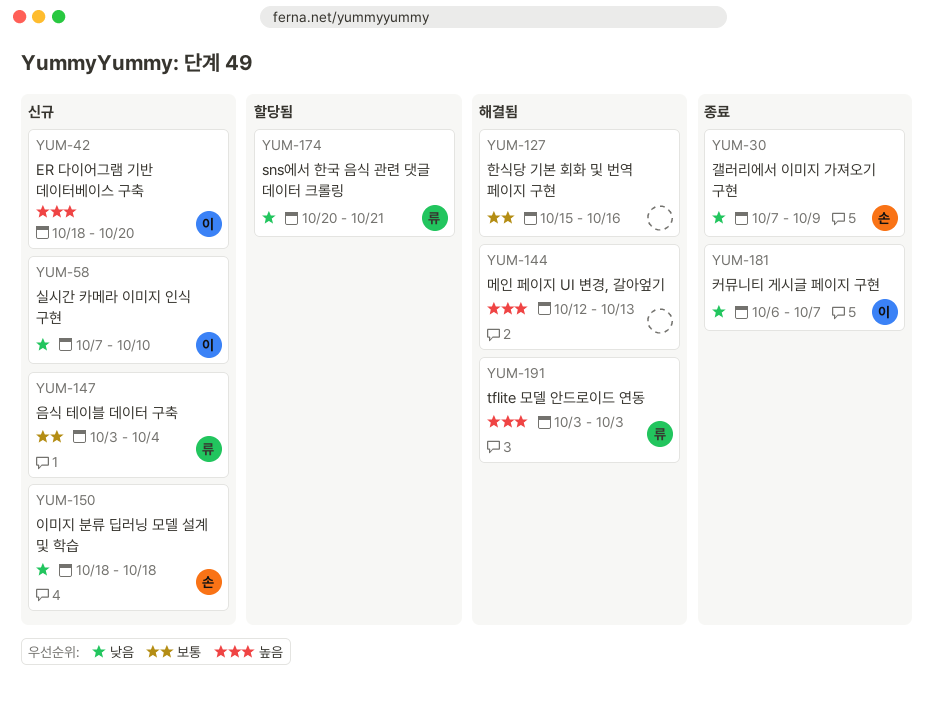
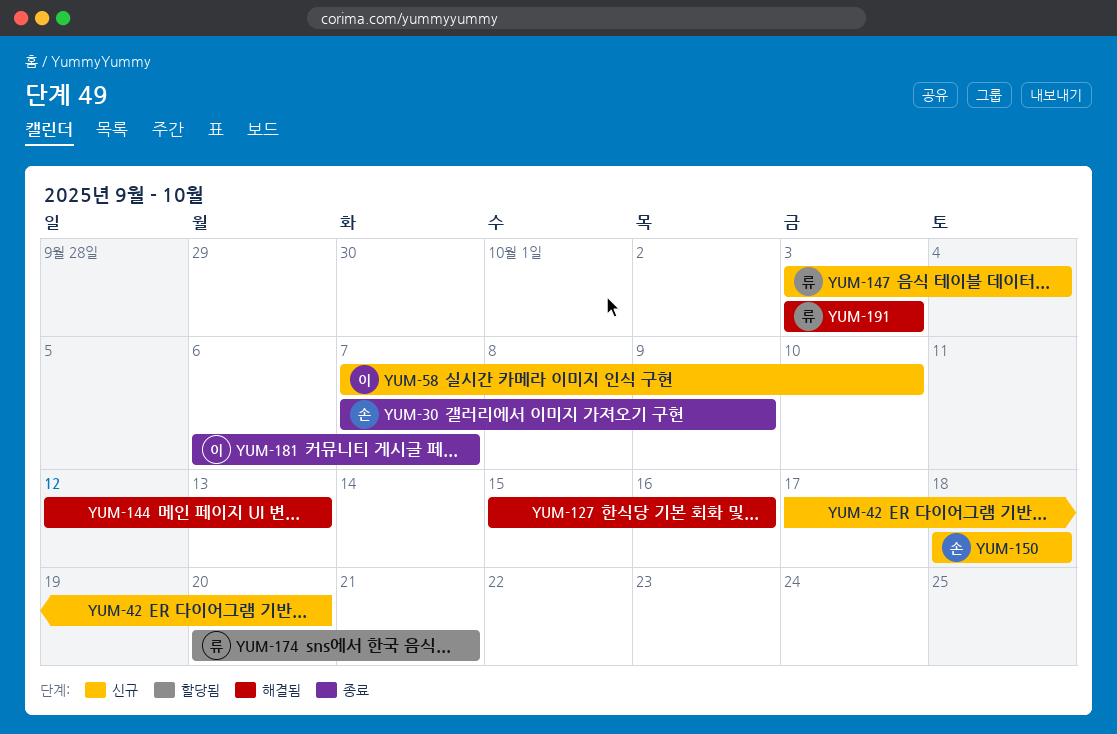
YUM-42, owner: 이 -> none
YUM-42, start: Oct 18 -> Oct 17

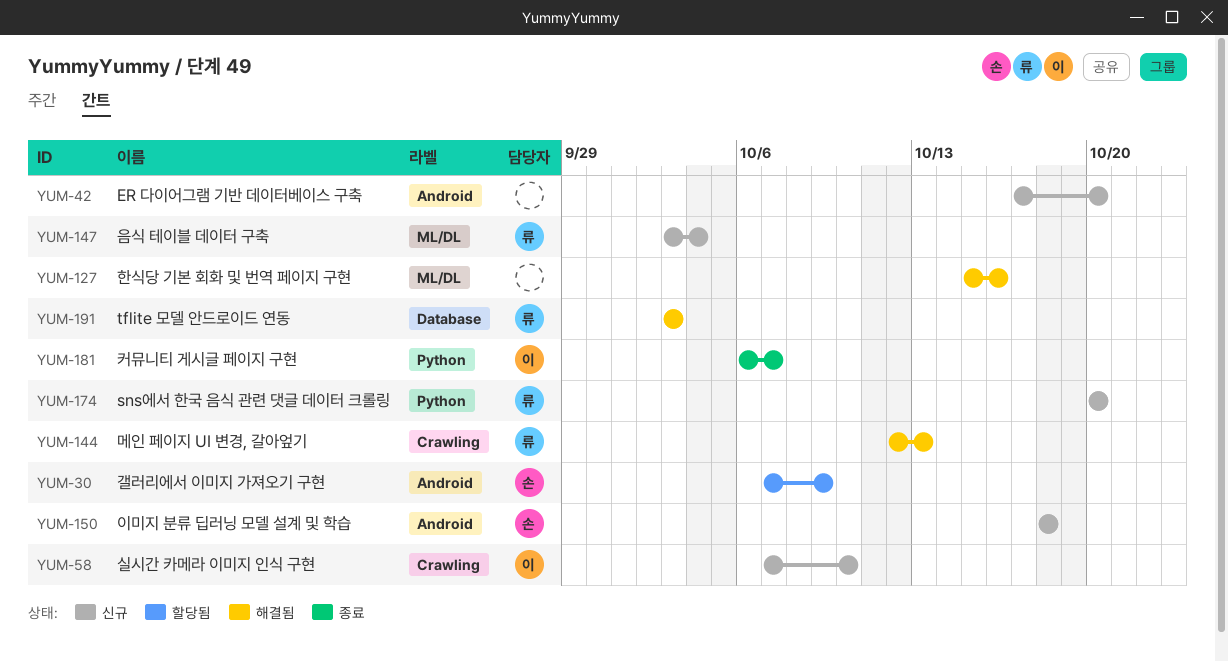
YUM-30, status: 종료 -> 할당됨
YUM-144, owner: none -> 류
YUM-174, status: 할당됨 -> 신규
YUM-174, due: Oct 21 -> Oct 20

